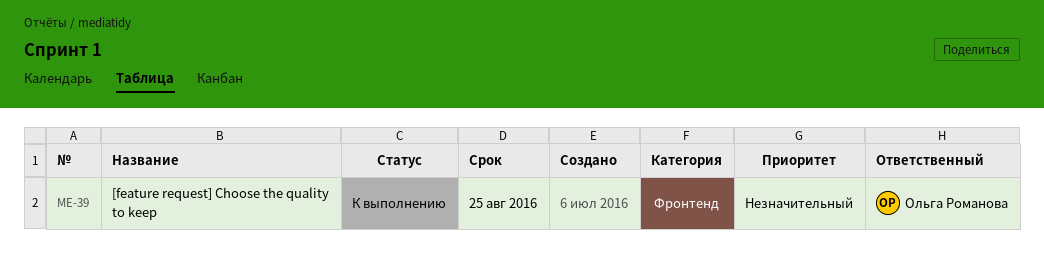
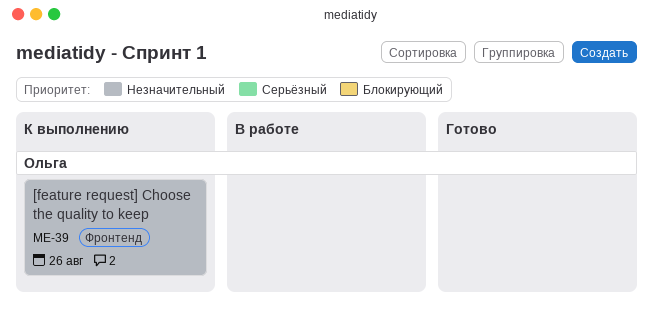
ME-39, due: Aug 25 -> Aug 26

